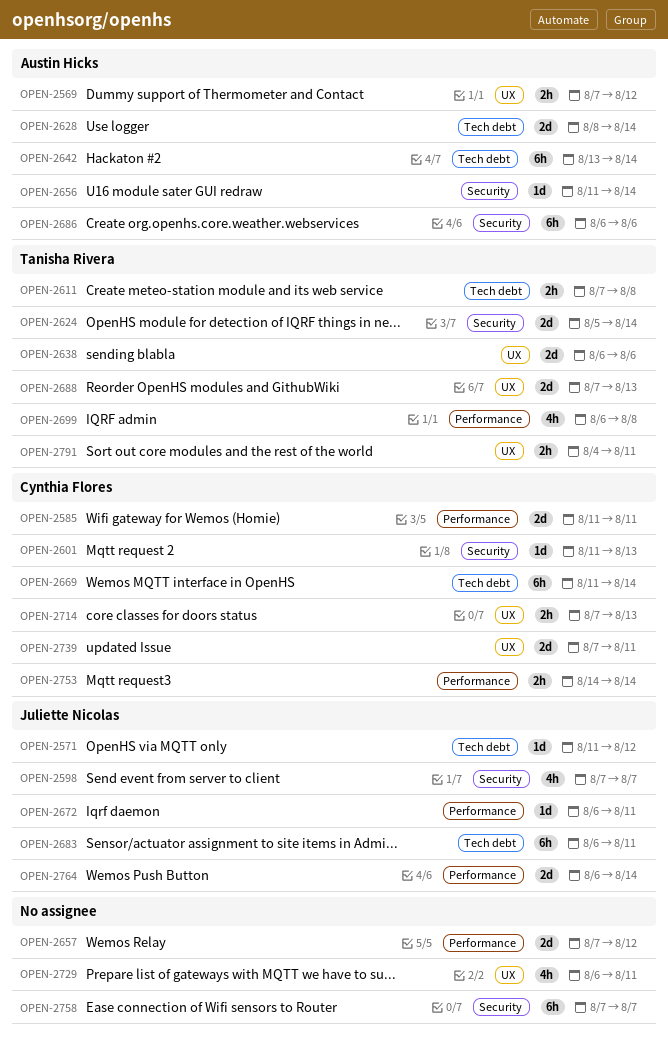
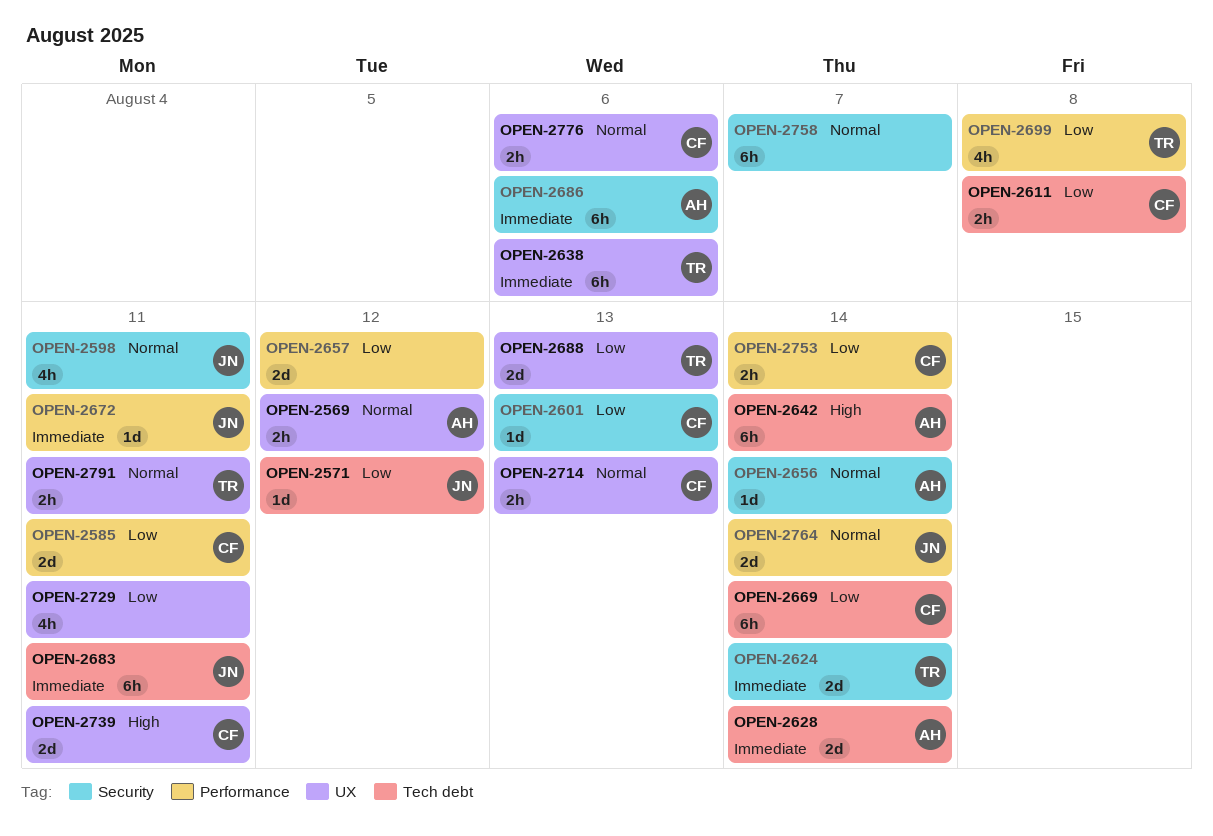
OPEN-2598, due: Aug 7 -> Aug 11
OPEN-2611, owner: Tanisha Rivera -> Cynthia Flores
OPEN-2638, estimate: 2d -> 6h
OPEN-2776: none -> present

